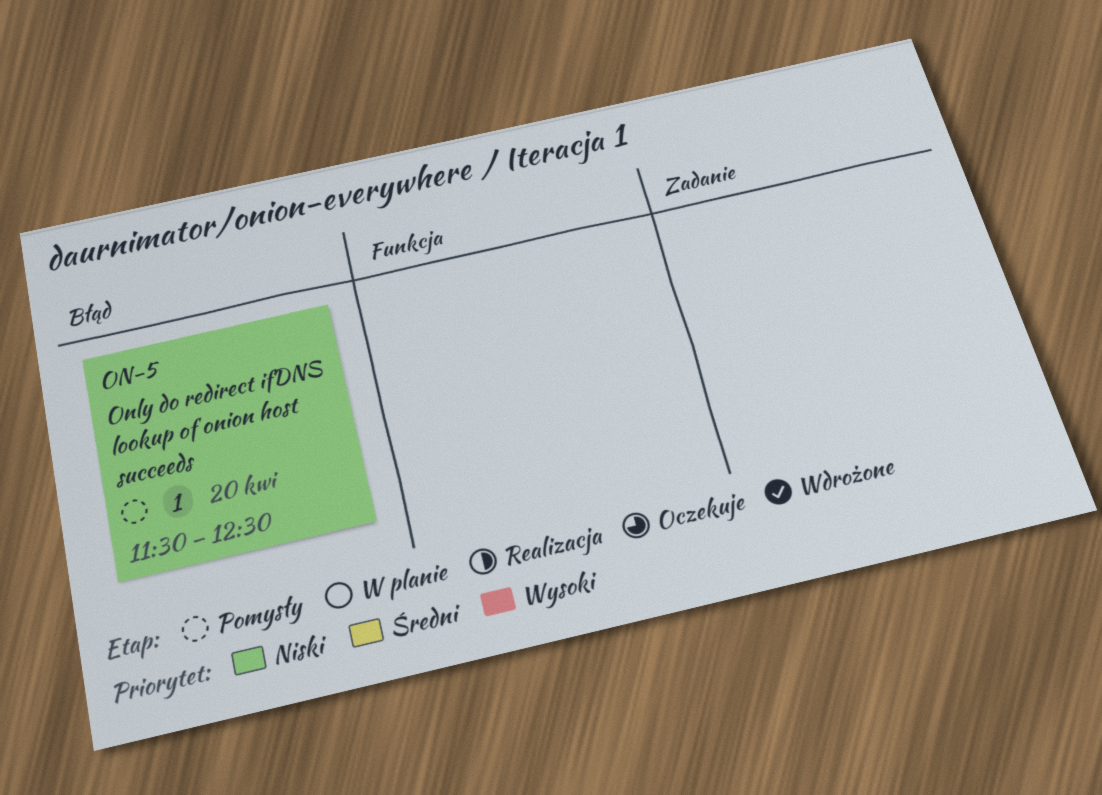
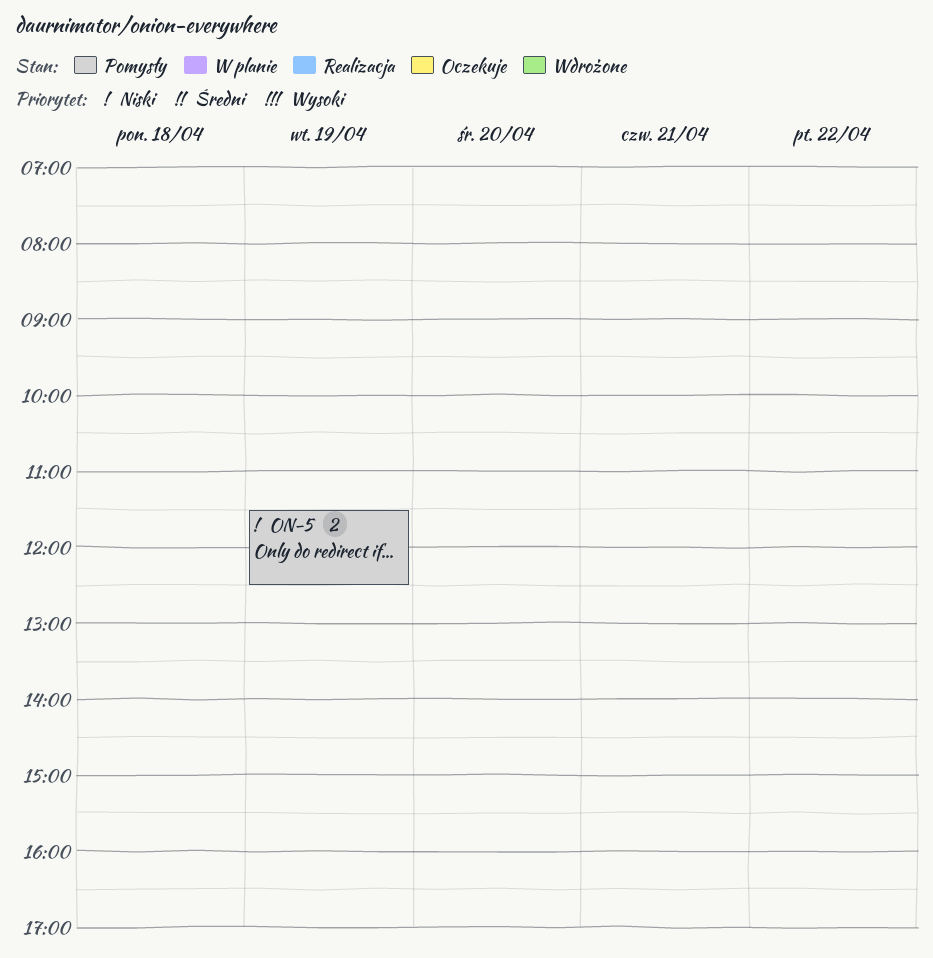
ON-5, estimate: 1 -> 2
ON-5, day: Apr 20 -> Apr 19

